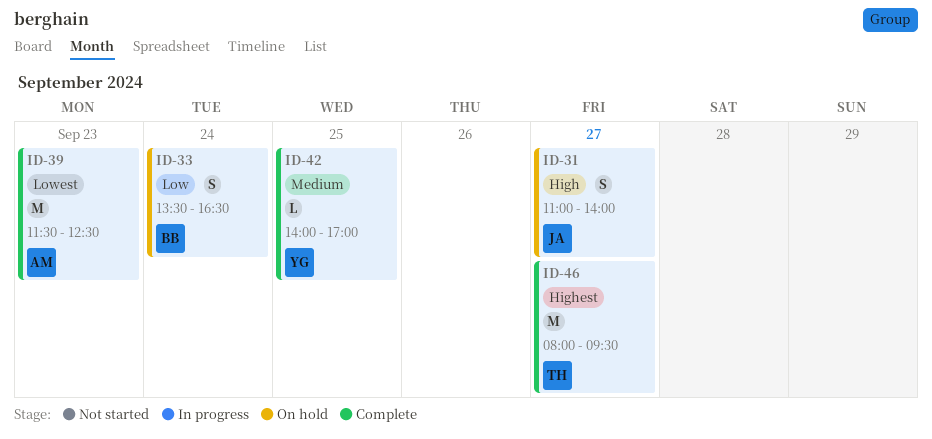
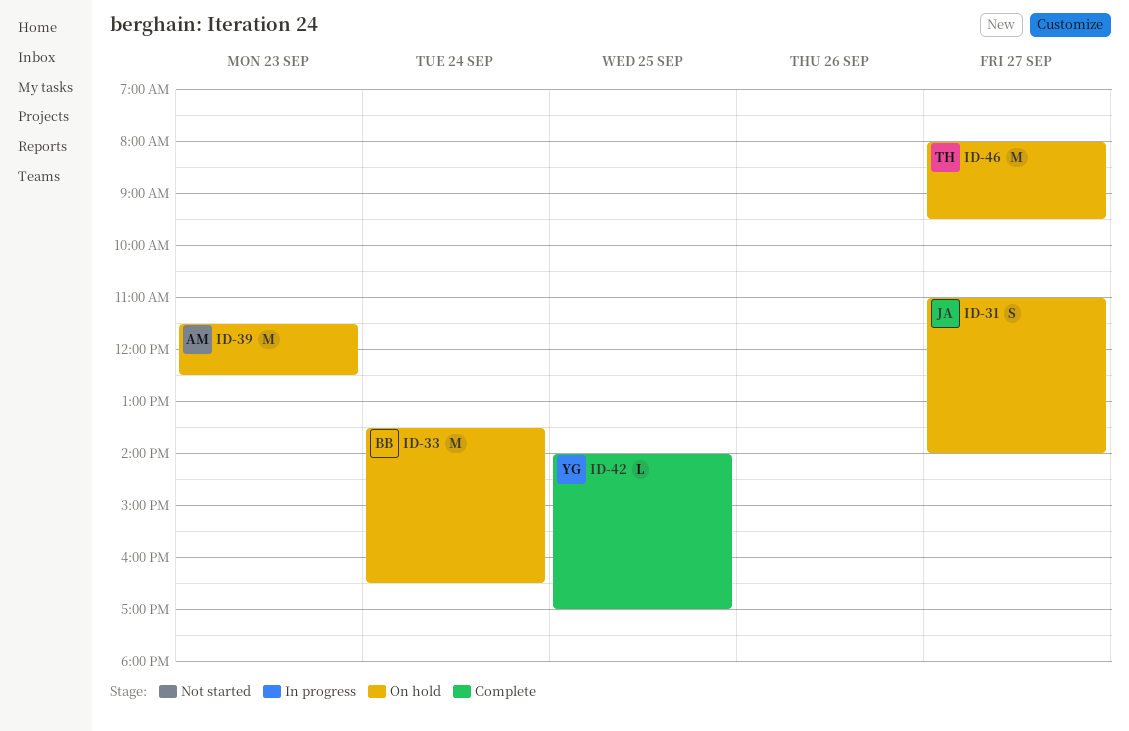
ID-33, estimate: S -> M
ID-39, status: Complete -> On hold
ID-46, status: Complete -> On hold

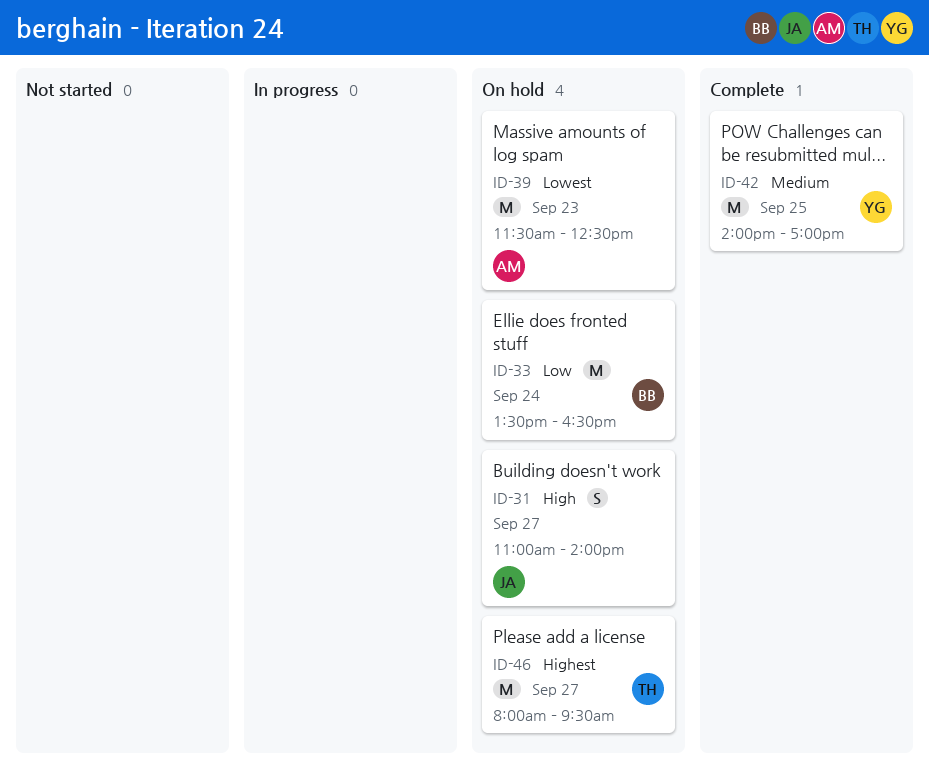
ID-42, estimate: L -> M

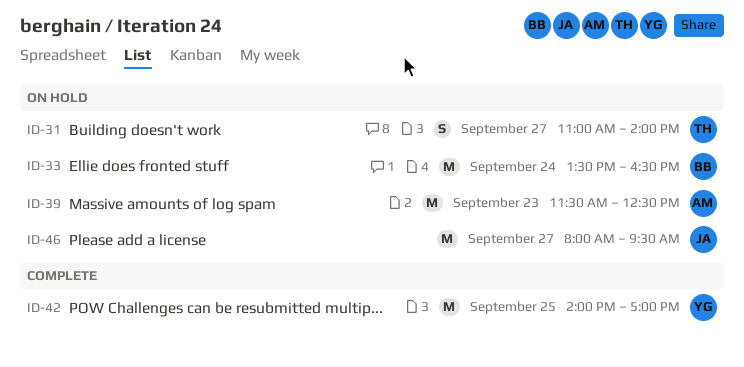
ID-31, owner: JA -> TH
ID-46, owner: TH -> JA

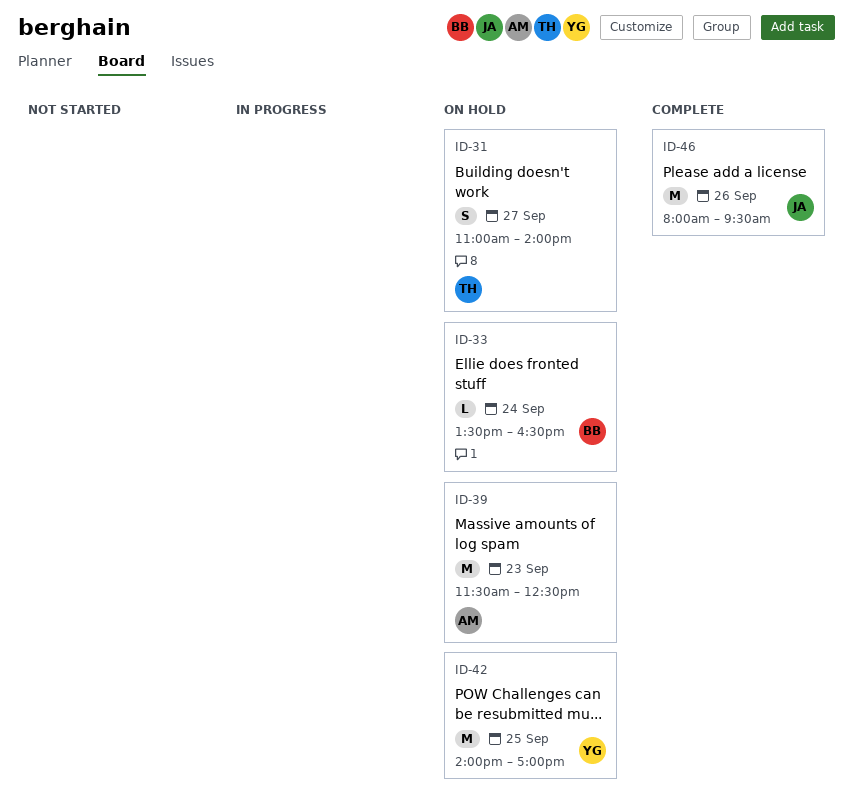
ID-33, estimate: M -> L
ID-42, status: Complete -> On hold
ID-46, status: On hold -> Complete
ID-46, day: Sep 27 -> Sep 26

